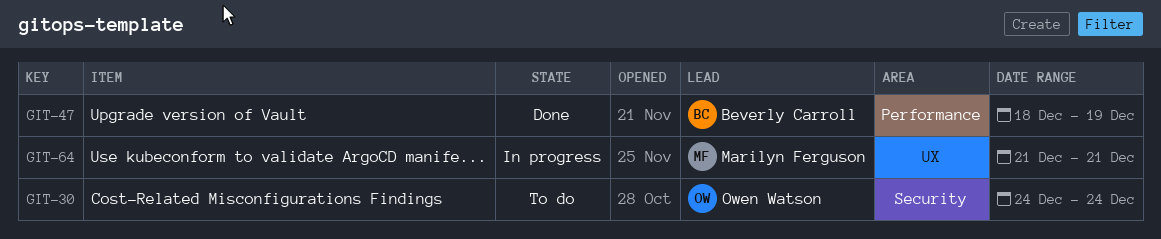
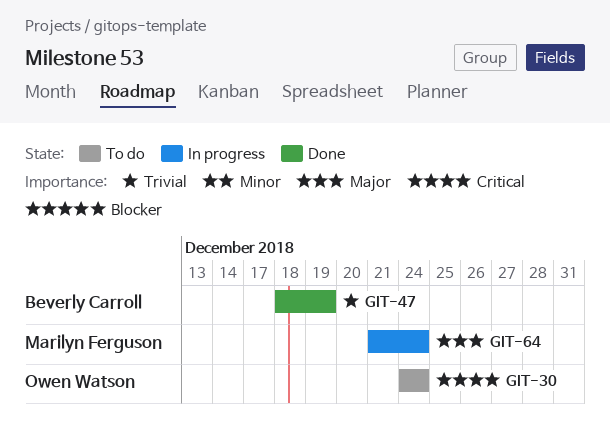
GIT-64, due: Dec 21 -> Dec 24

